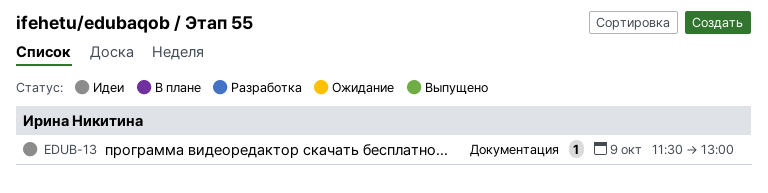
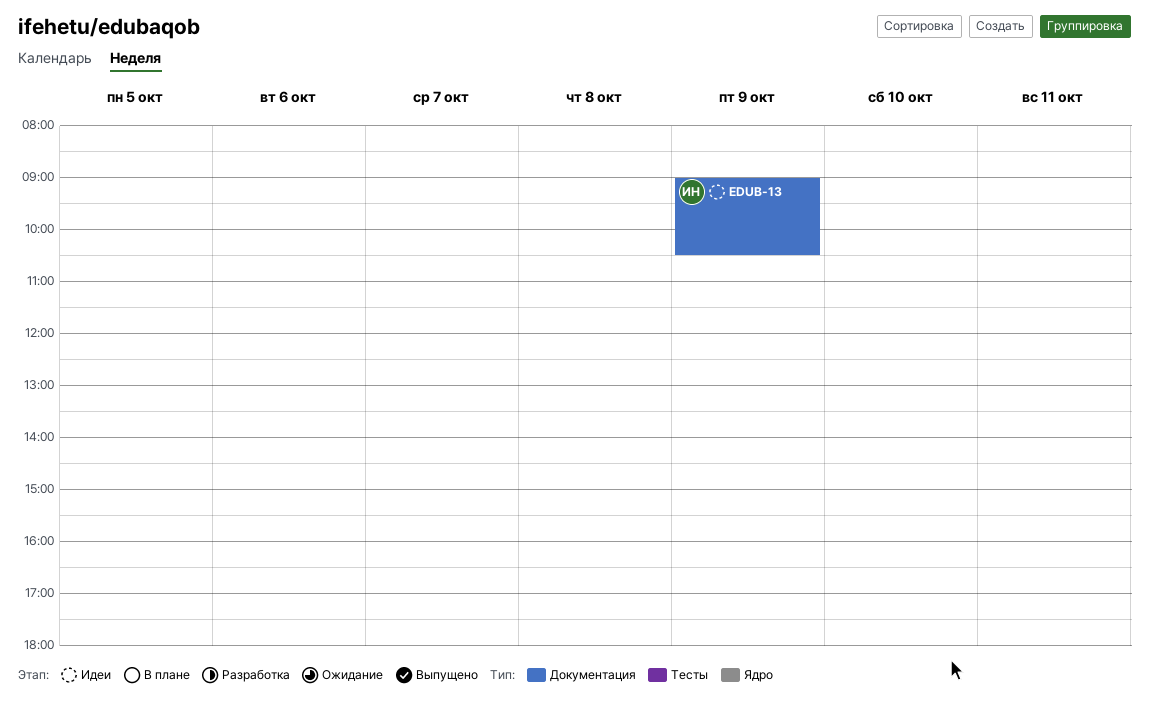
EDUB-13, begins: 11:30 -> 09:00
EDUB-13, ends: 13:00 -> 10:30

